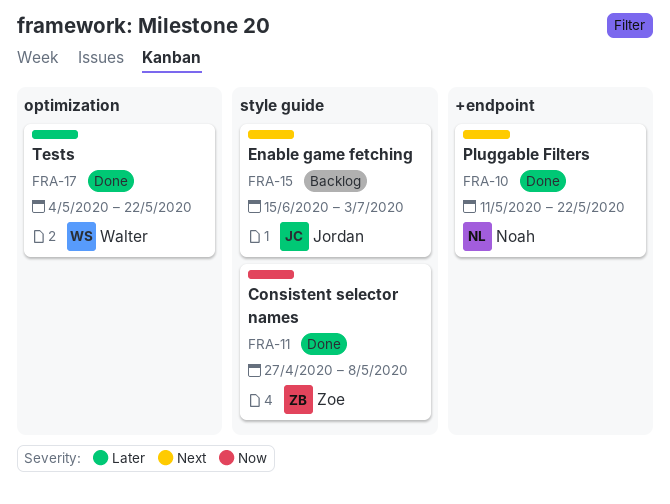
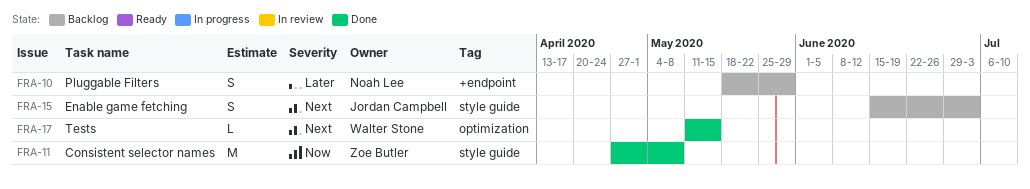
FRA-10, status: Done -> Backlog
FRA-10, priority: Next -> Later
FRA-10, start: May 11 -> May 18
FRA-10, due: May 22 -> May 29
FRA-17, priority: Later -> Next
FRA-17, start: May 4 -> May 11
FRA-17, due: May 22 -> May 15

